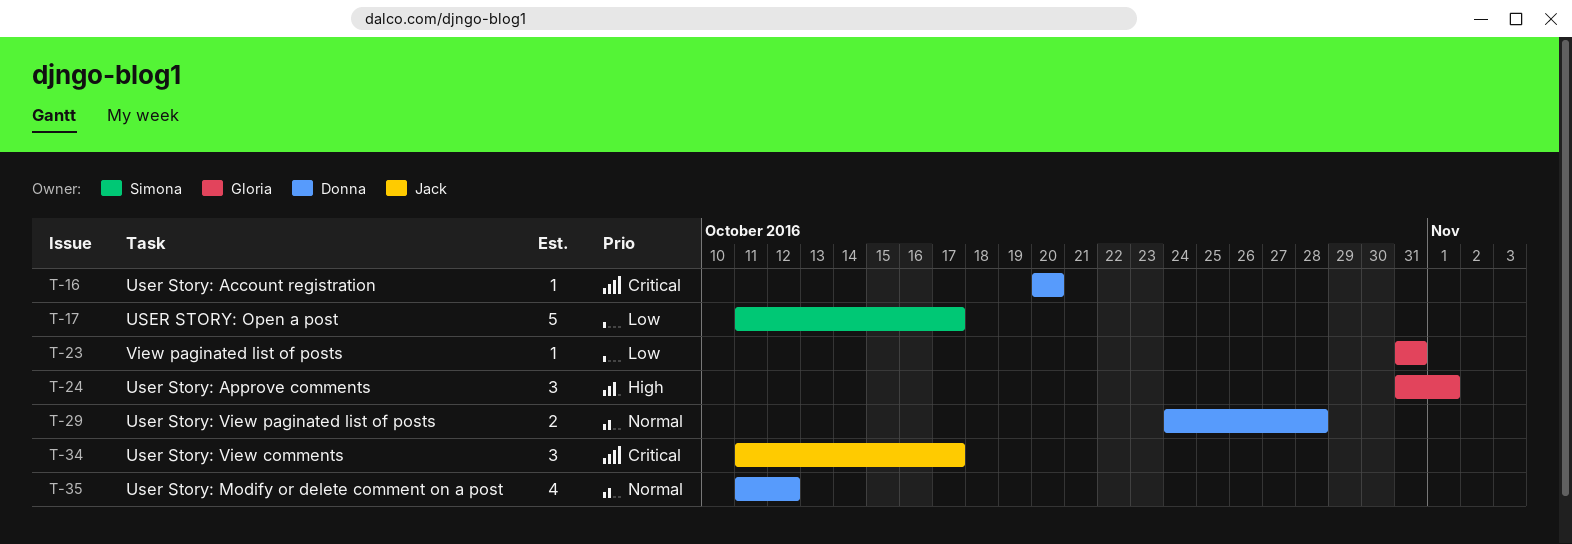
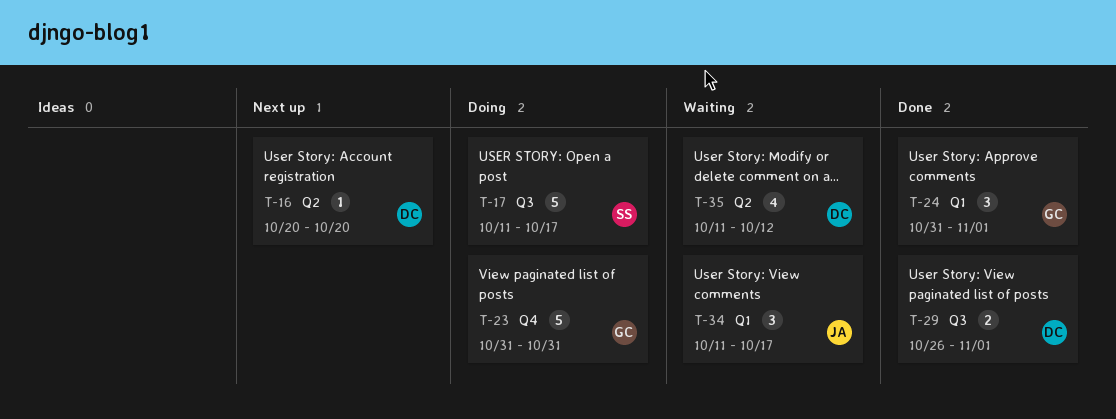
T-23, estimate: 1 -> 5
T-29, start: Oct 24 -> Oct 26
T-29, due: Oct 28 -> Nov 1

